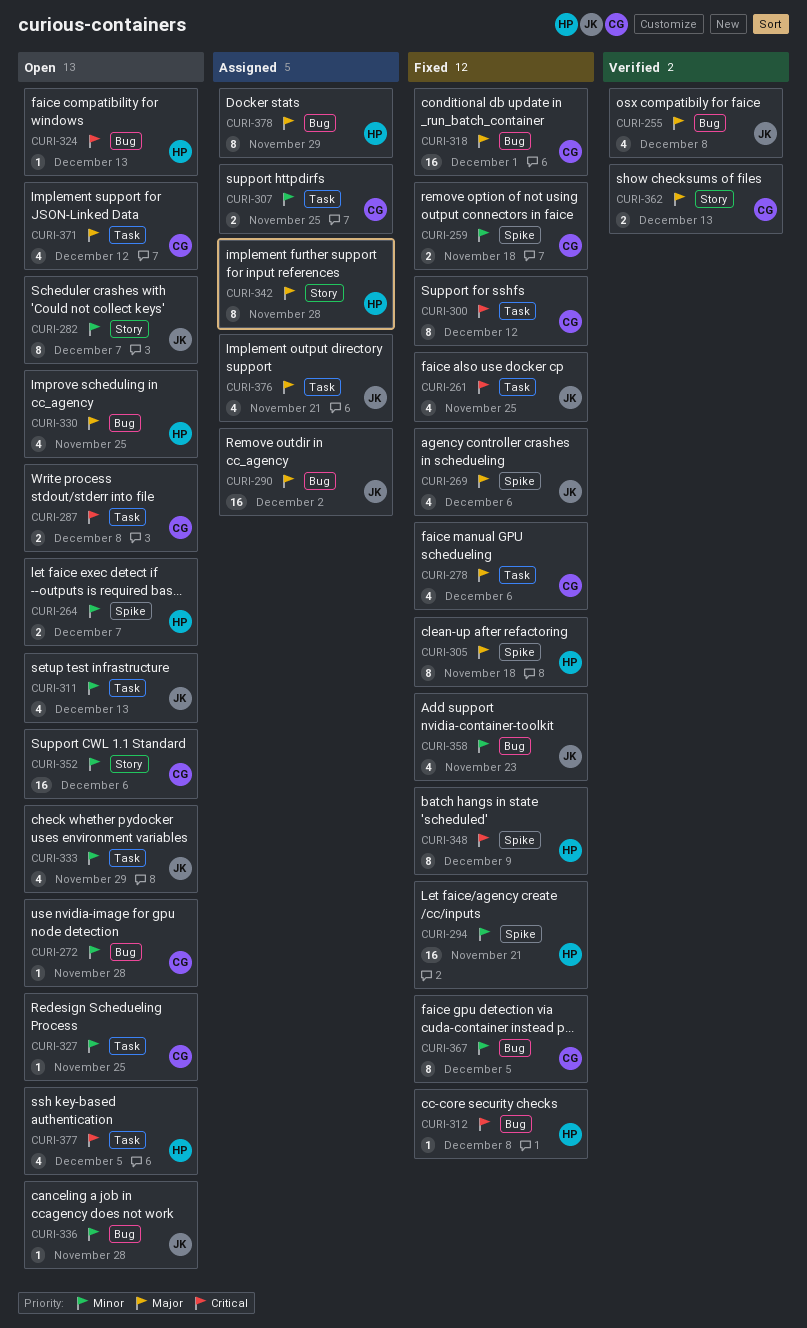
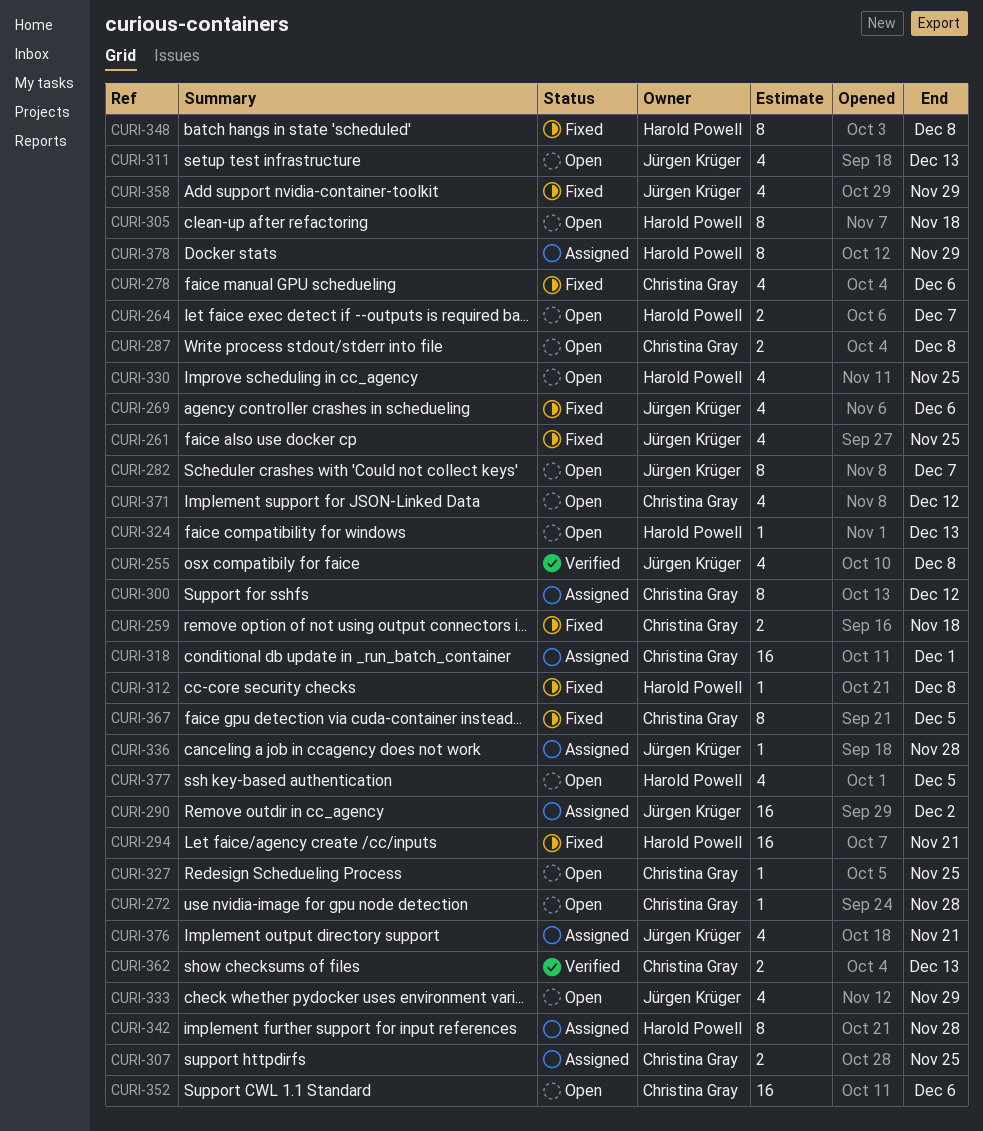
CURI-300, status: Fixed -> Assigned
CURI-305, status: Fixed -> Open
CURI-318, status: Fixed -> Assigned
CURI-336, status: Open -> Assigned
CURI-348, due: Dec 9 -> Dec 8
CURI-358, due: Nov 23 -> Nov 29

